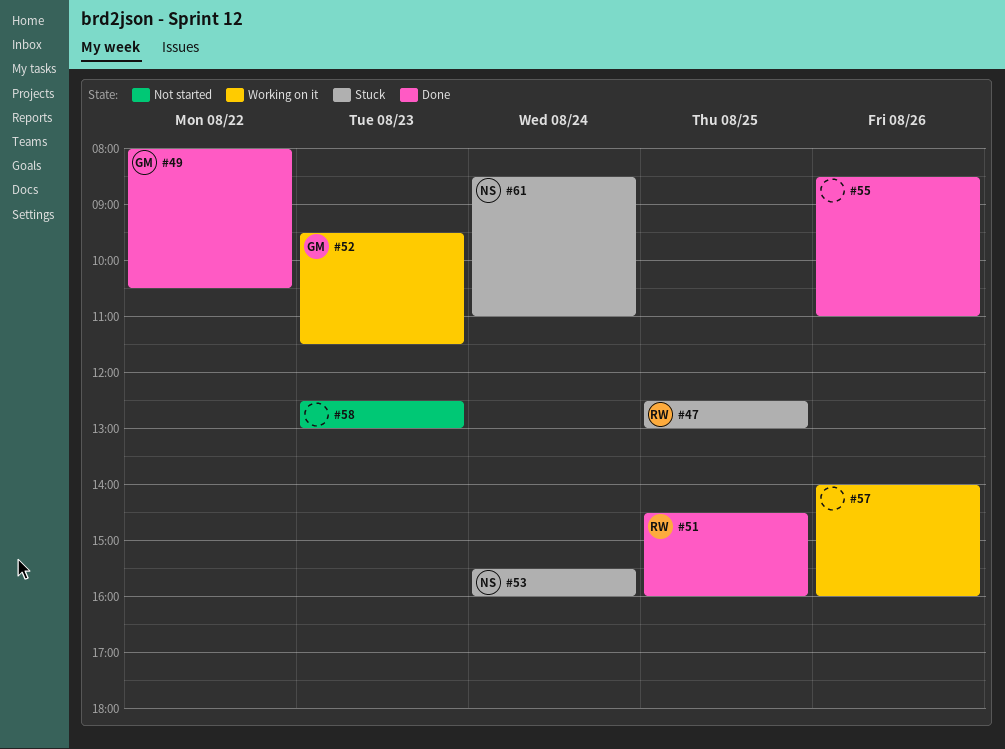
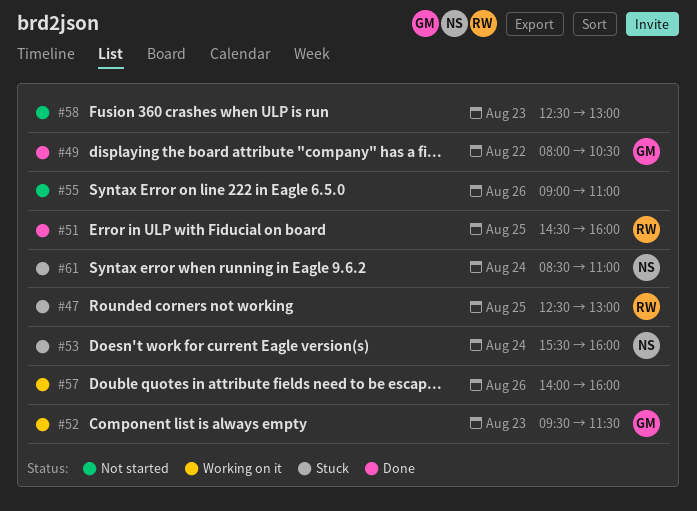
#55, status: Done -> Not started
#55, begins: 08:30 -> 09:00

